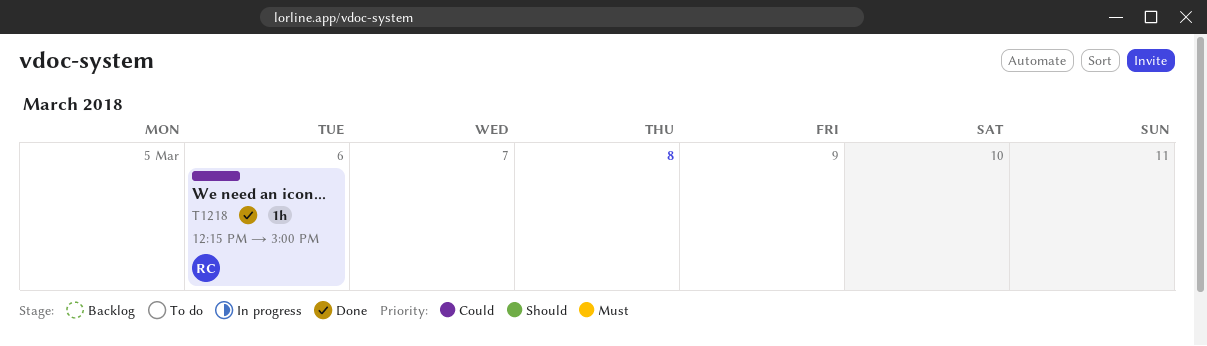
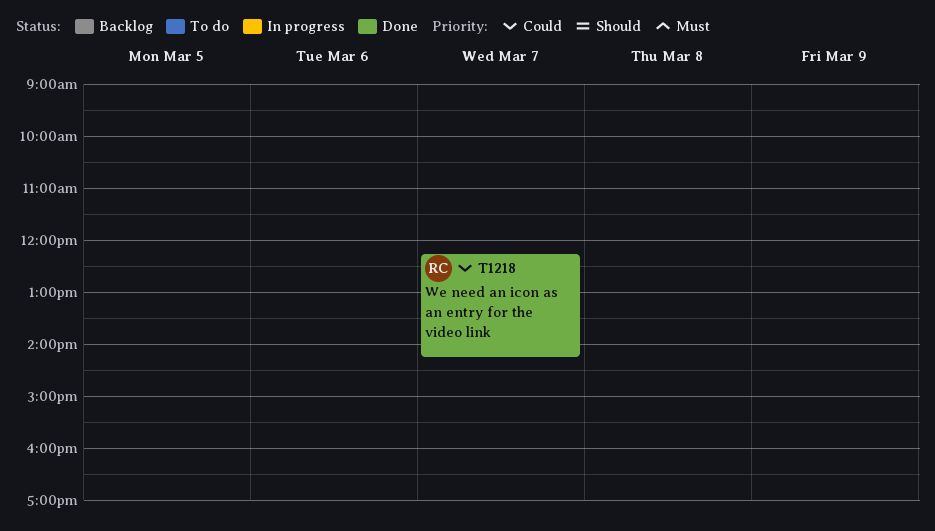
T1218, day: Mar 6 -> Mar 7
T1218, ends: 15:00 -> 14:15

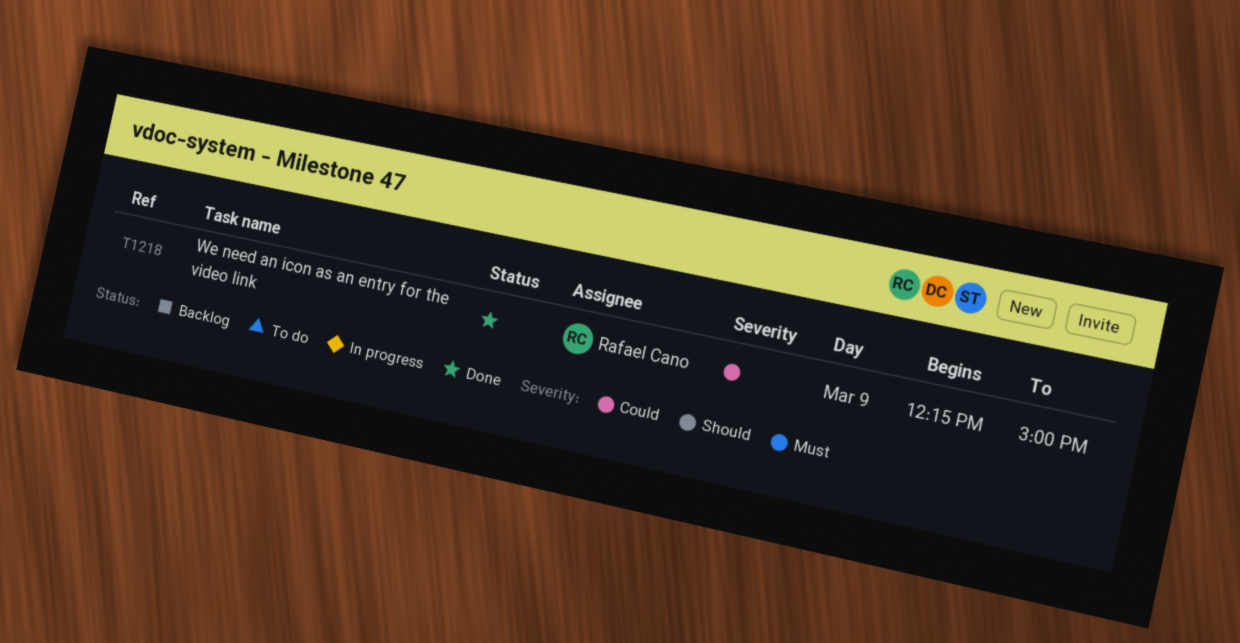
T1218, day: Mar 7 -> Mar 9
T1218, ends: 14:15 -> 15:00

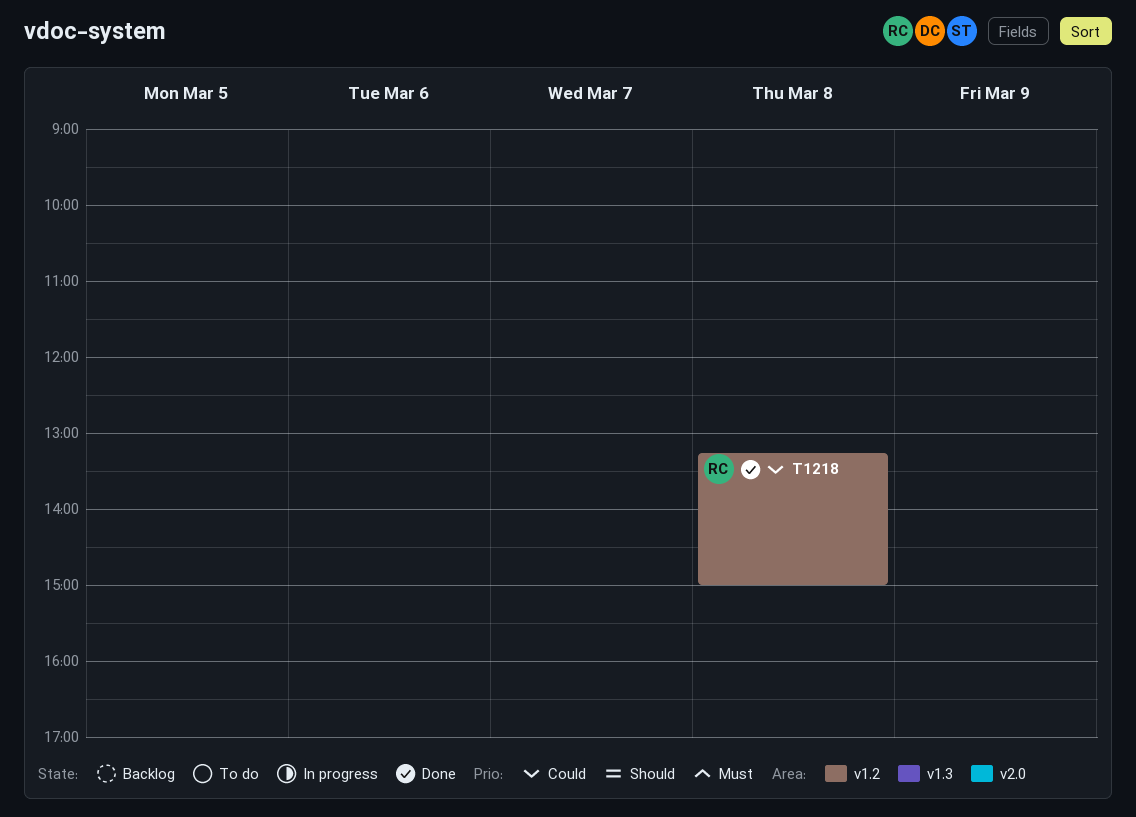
T1218, day: Mar 9 -> Mar 8
T1218, begins: 12:15 -> 13:15

